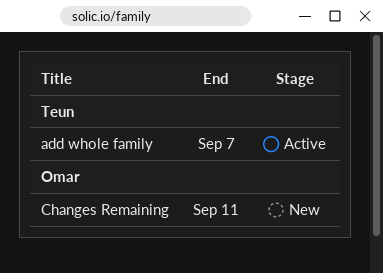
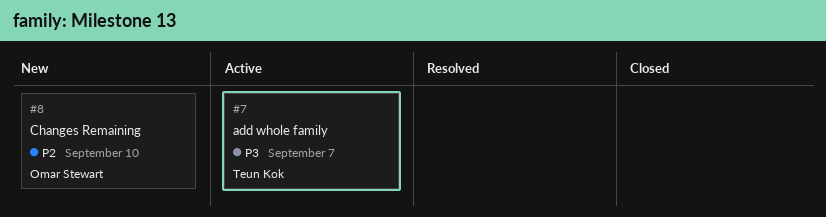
Changes Remaining, due: Sep 11 -> Sep 10

